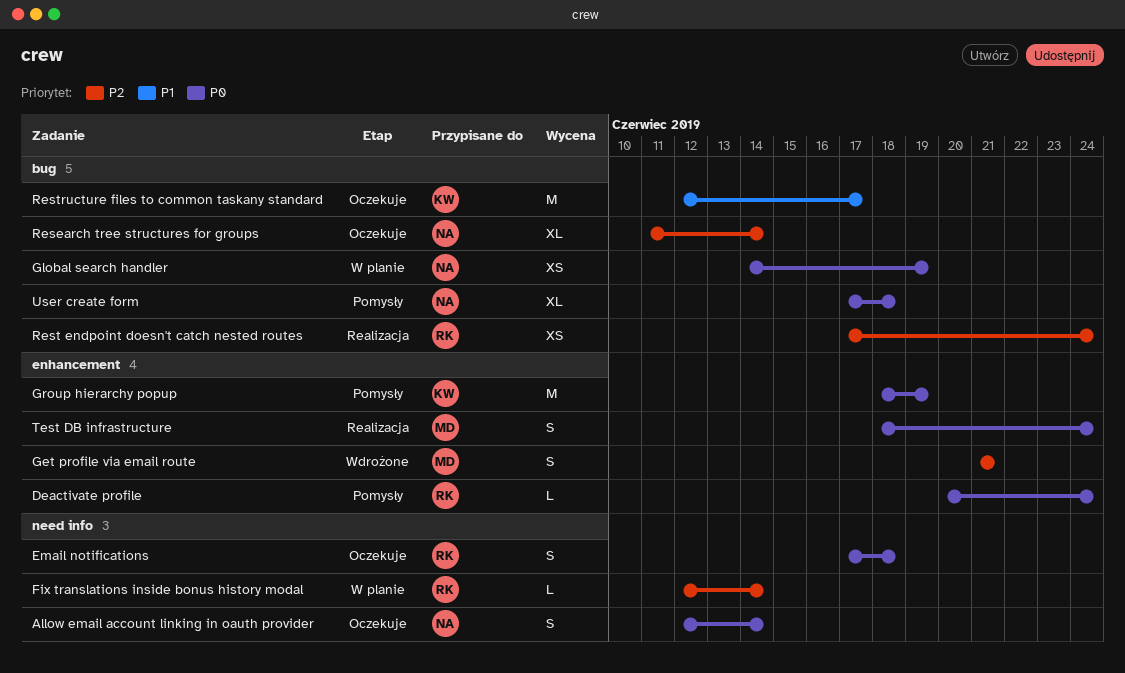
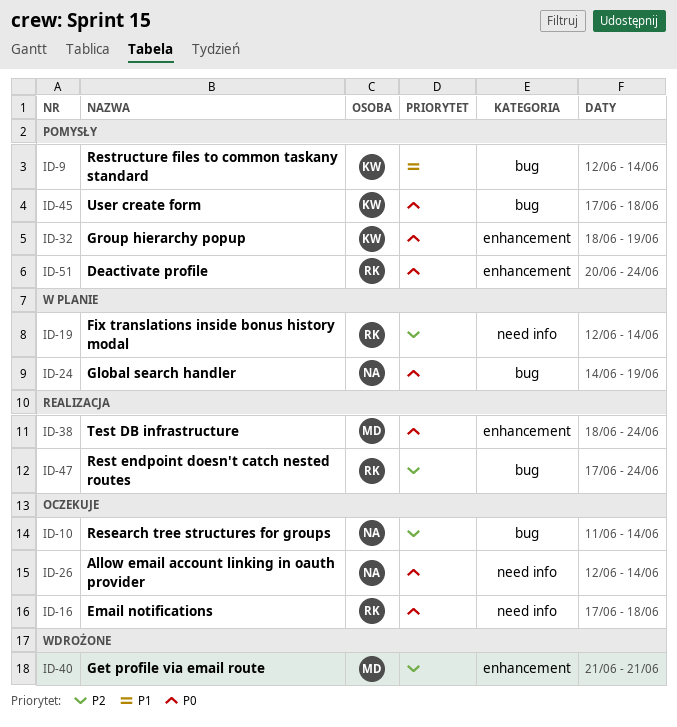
Restructure files to common taskany standard, status: Oczekuje -> Pomysły
Restructure files to common taskany standard, due: Jun 17 -> Jun 14
User create form, owner: NA -> KW

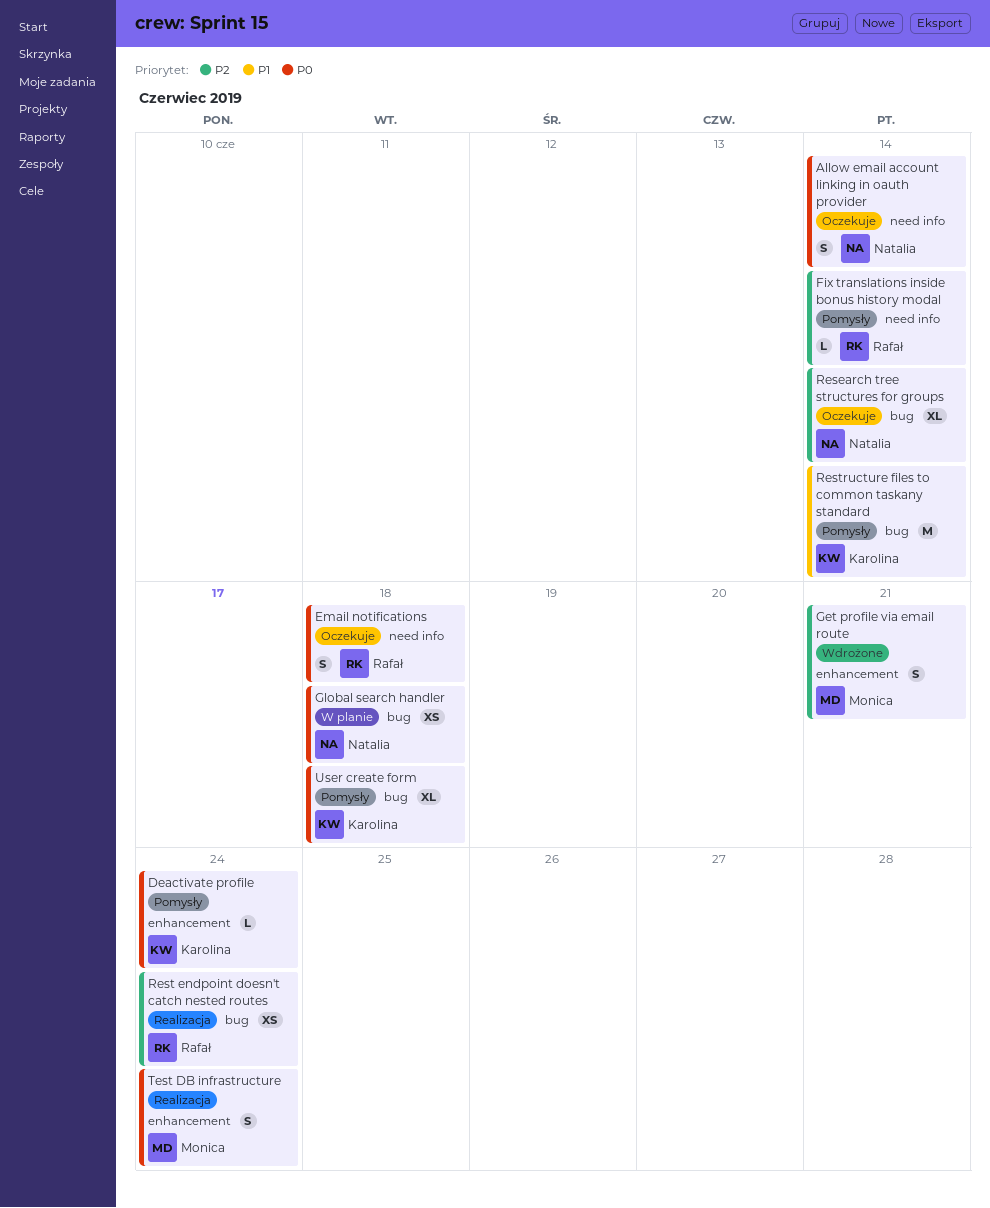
Deactivate profile, owner: Rafał -> Karolina
Fix translations inside bonus history modal, status: W planie -> Pomysły
Global search handler, due: Jun 19 -> Jun 18
Group hierarchy popup: present -> none

